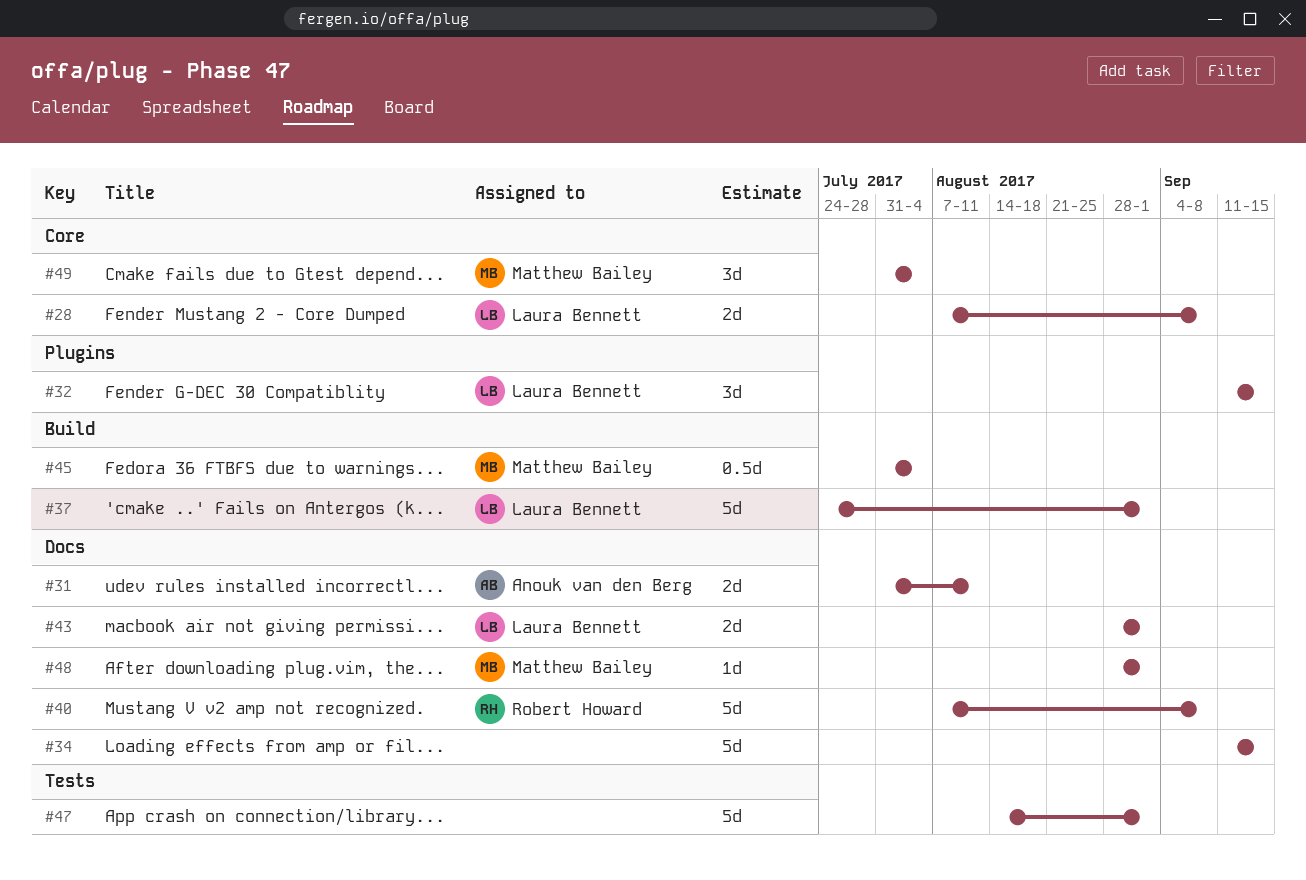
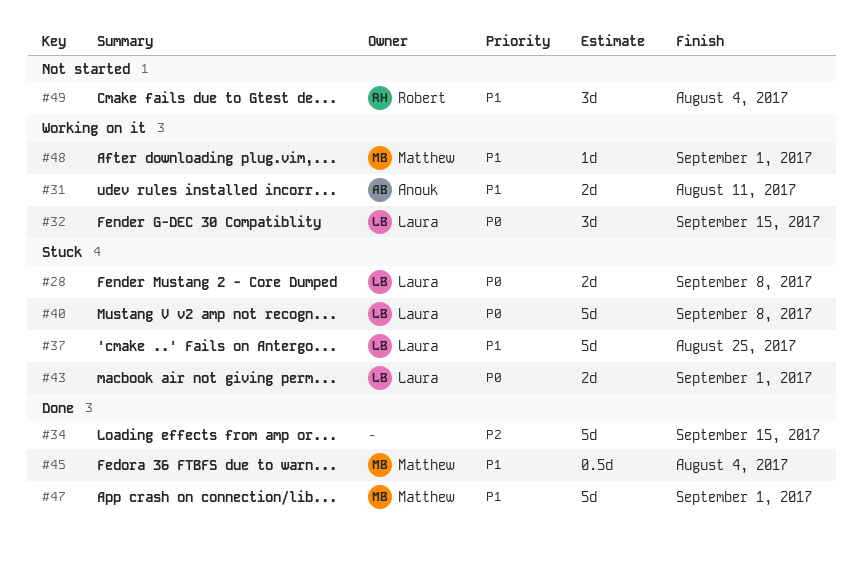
#37, due: Sep 1 -> Aug 25
#40, owner: Robert Howard -> Laura Bennett
#47, owner: none -> Matthew Bailey
#49, owner: Matthew Bailey -> Robert Howard

